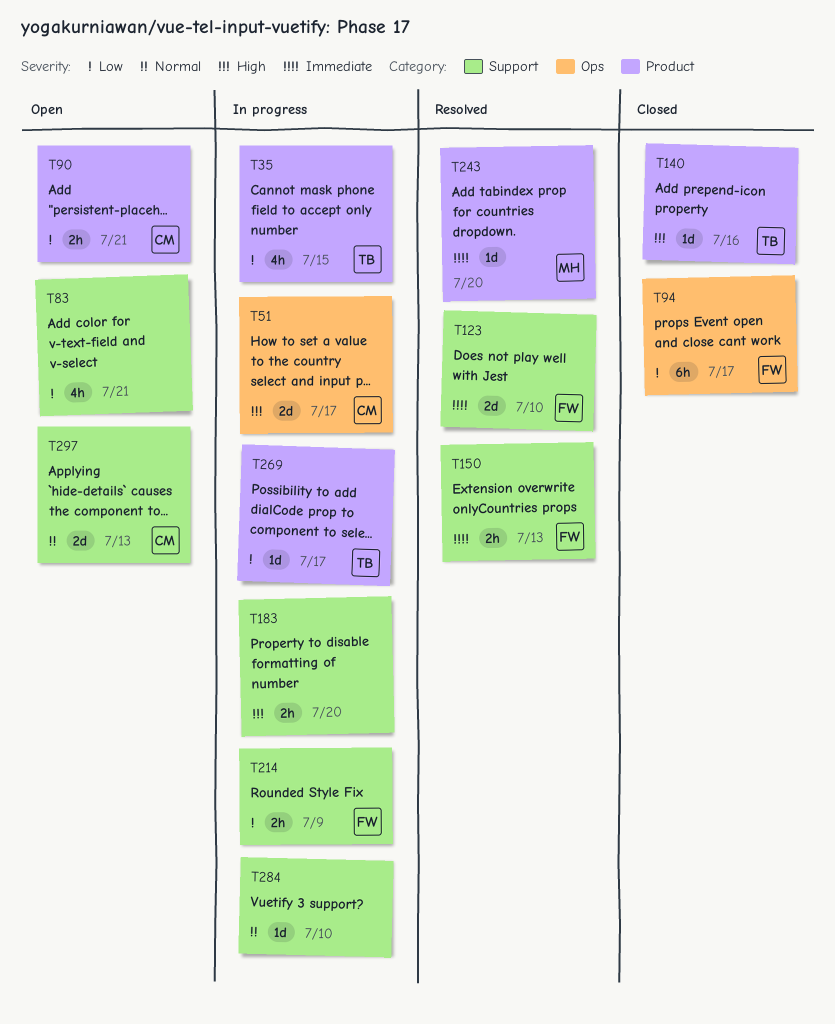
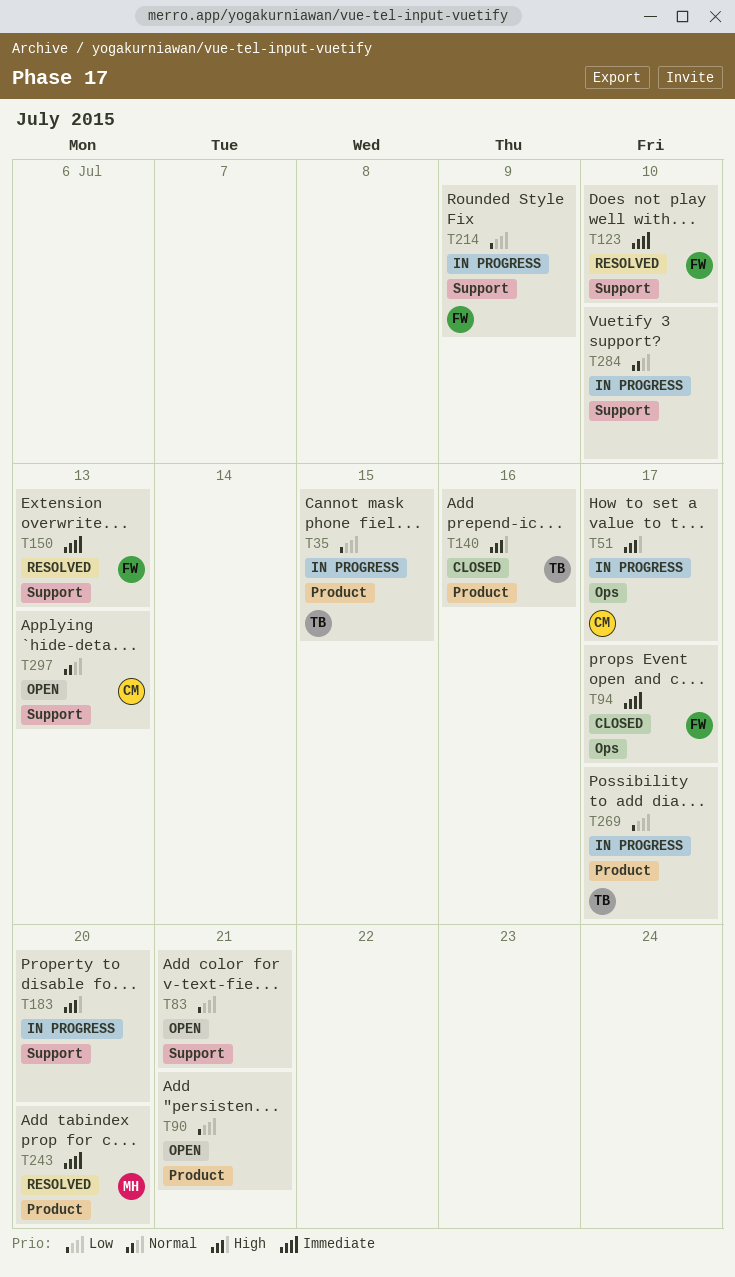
T90, owner: CM -> none
T94, priority: Low -> Immediate

